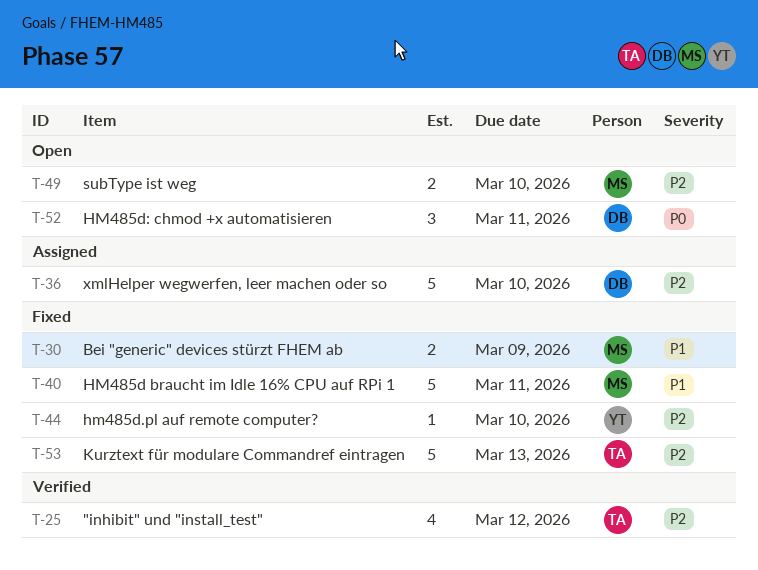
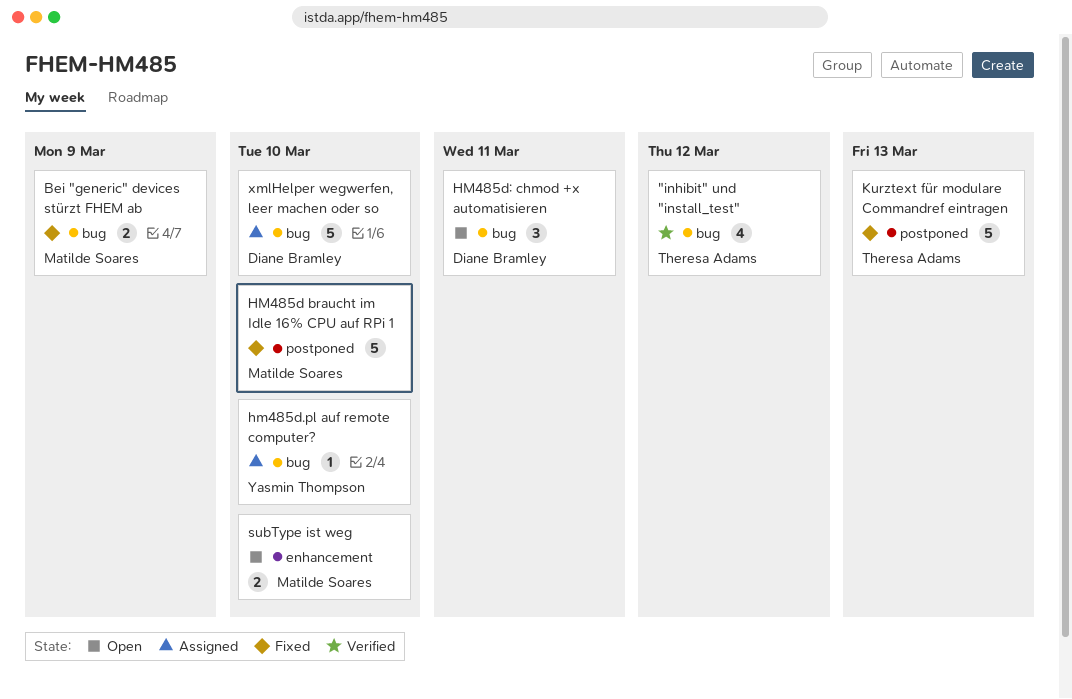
HM485d braucht im Idle 16% CPU auf RPi 1, due: Mar 11 -> Mar 10
hm485d.pl auf remote computer?, status: Fixed -> Assigned

